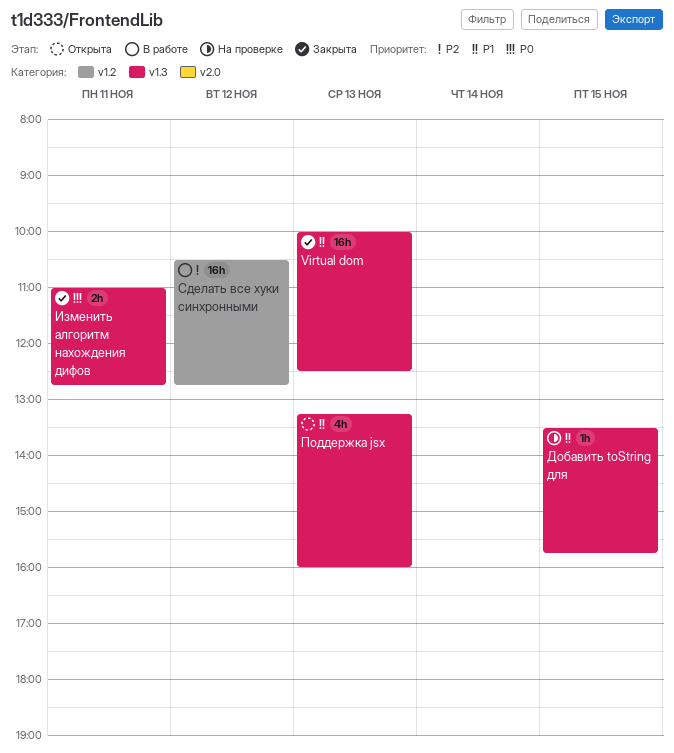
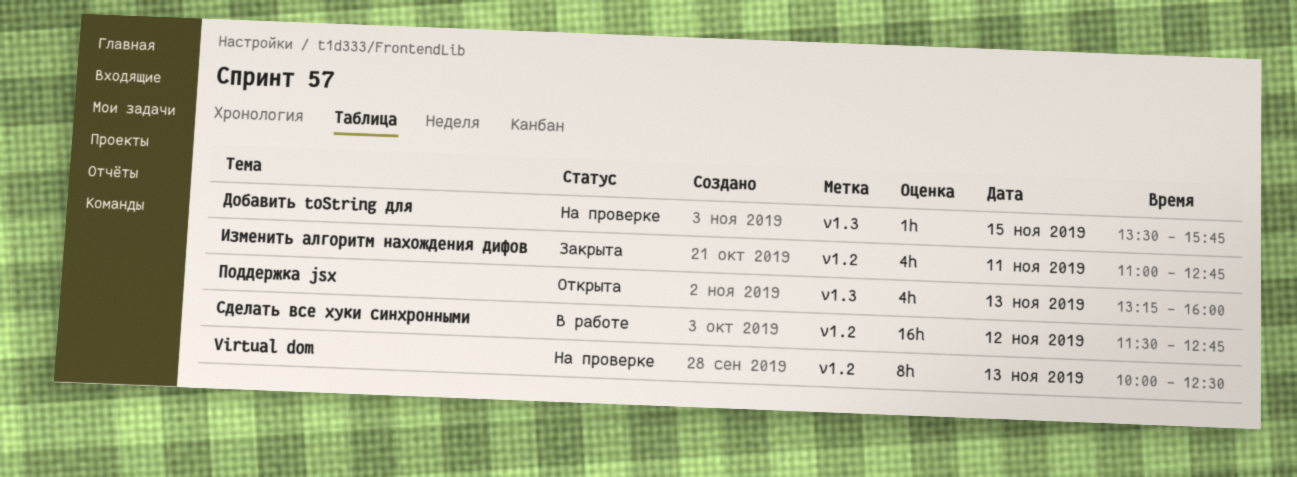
Virtual dom, status: Закрыта -> На проверке
Virtual dom, label: v1.3 -> v1.2
Virtual dom, estimate: 16h -> 8h
Изменить алгоритм нахождения дифов, label: v1.3 -> v1.2
Изменить алгоритм нахождения дифов, estimate: 2h -> 4h
Сделать все хуки синхронными, begins: 10:30 -> 11:30

